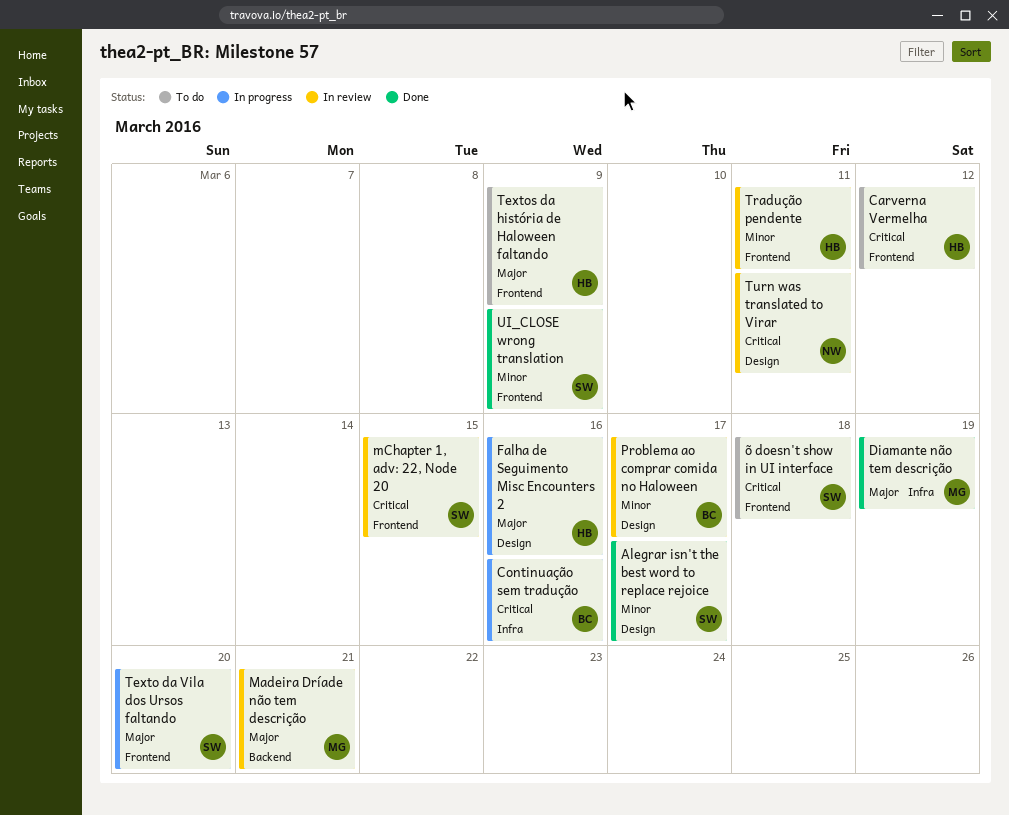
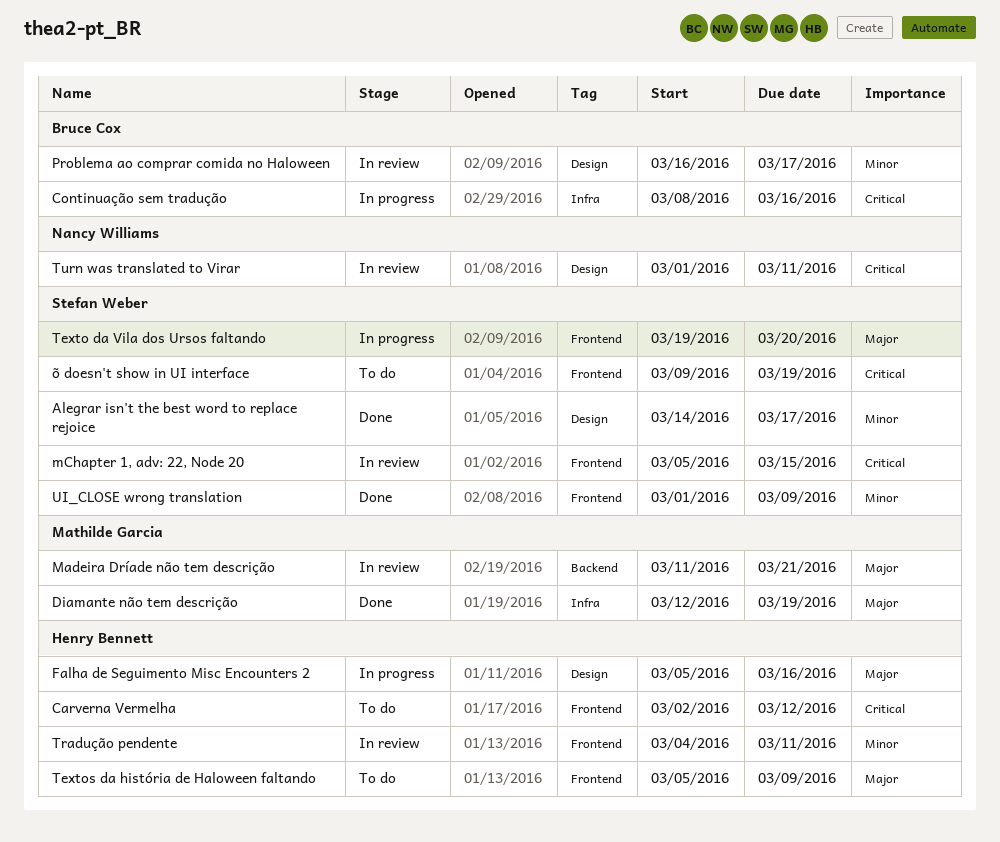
õ doesn't show in UI interface, due: Mar 18 -> Mar 19

